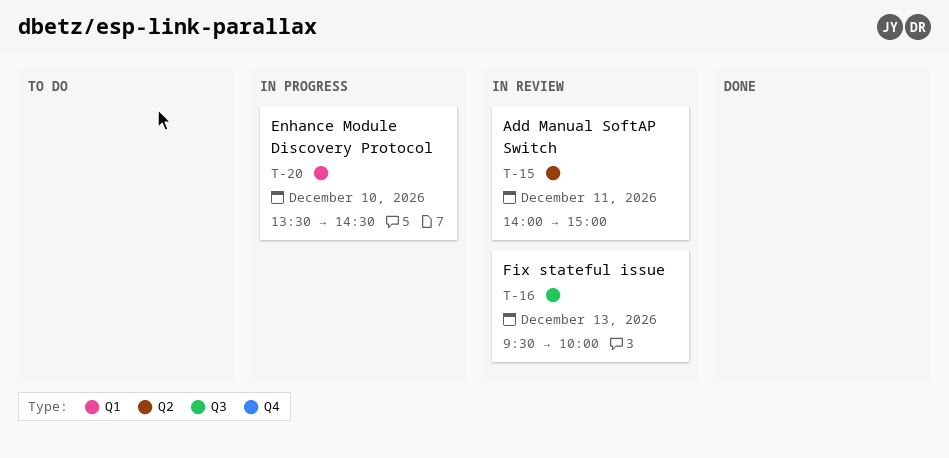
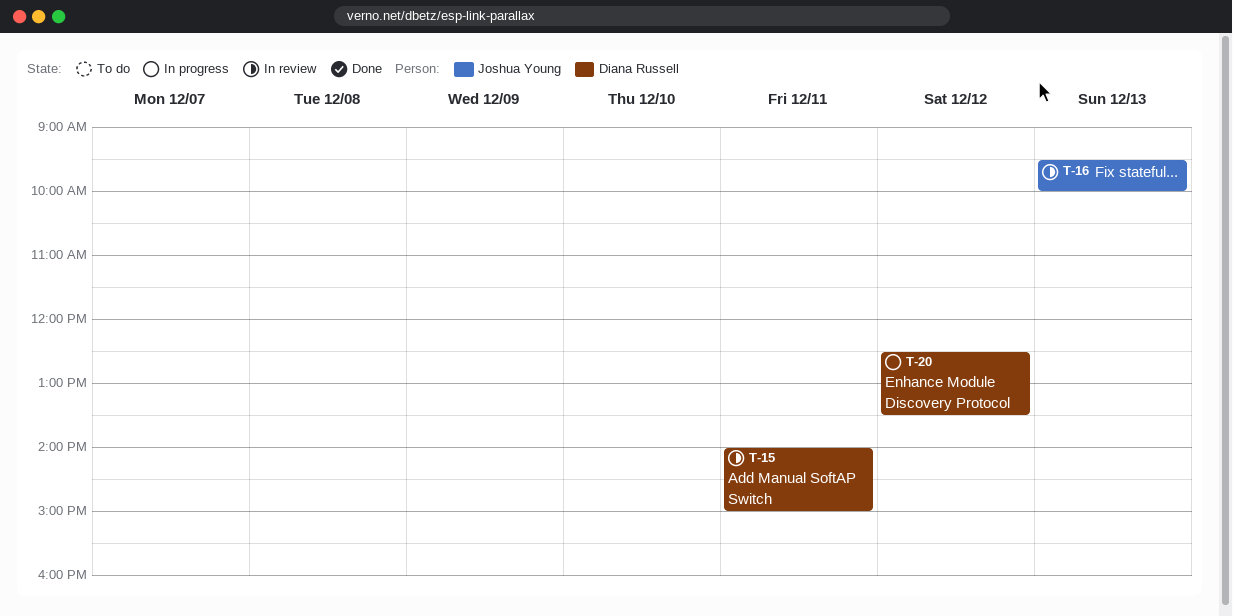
T-20, day: Dec 10 -> Dec 12
T-20, begins: 13:30 -> 12:30
T-20, ends: 14:30 -> 13:30

